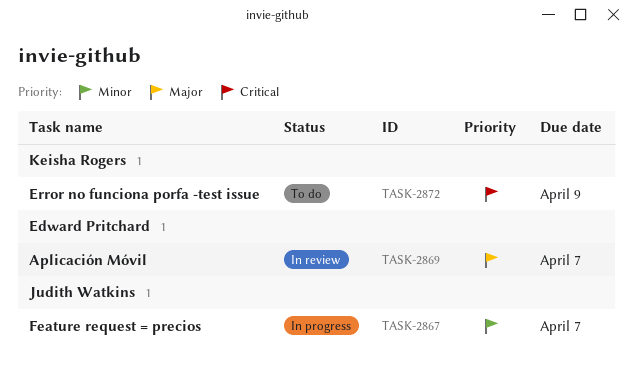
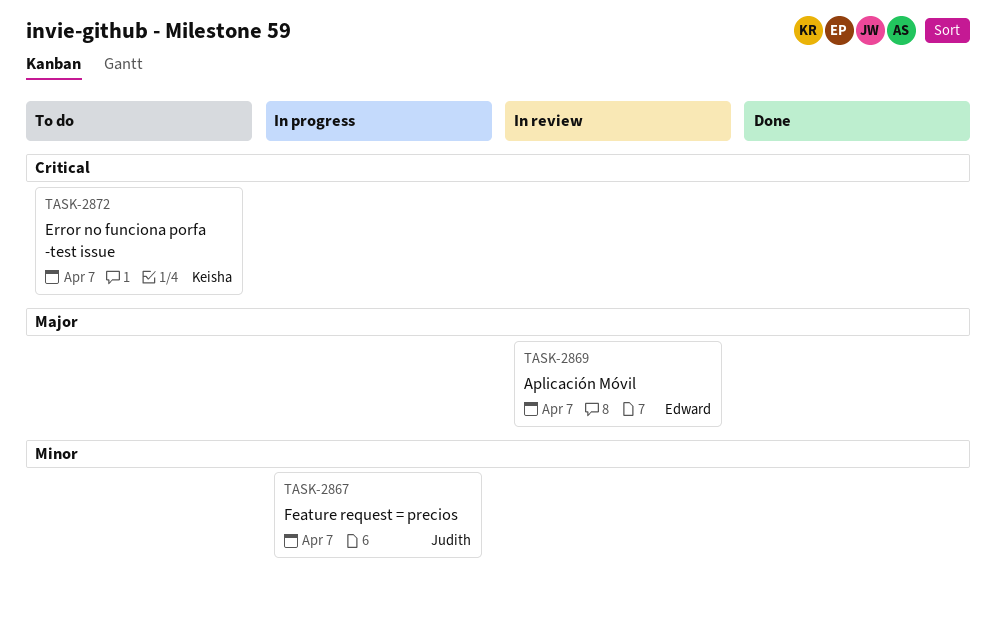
TASK-2872, due: Apr 9 -> Apr 7

